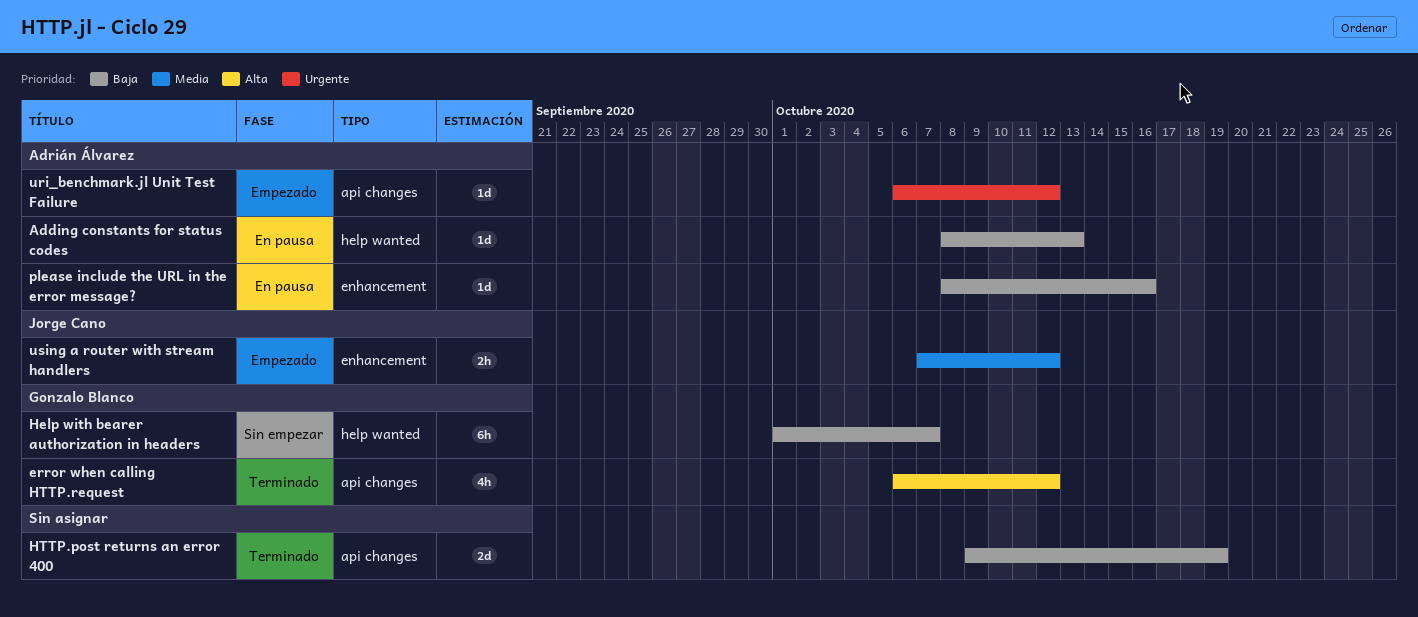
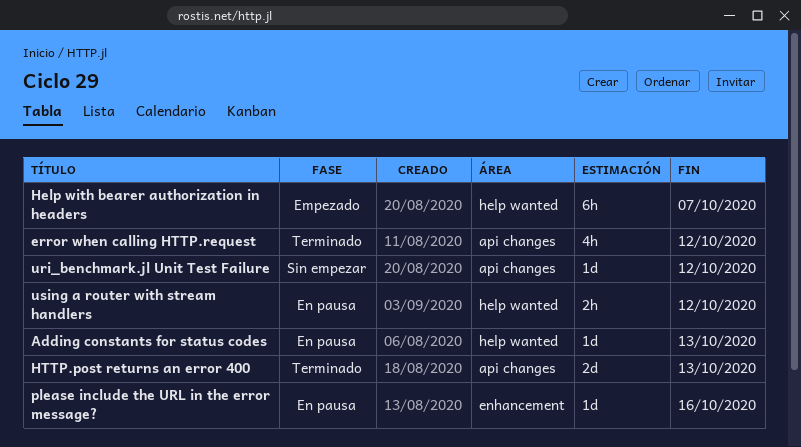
Help with bearer authorization in headers, status: Sin empezar -> Empezado
HTTP.post returns an error 400, due: Oct 19 -> Oct 13
uri_benchmark.jl Unit Test Failure, status: Empezado -> Sin empezar
using a router with stream handlers, status: Empezado -> En pausa
using a router with stream handlers, label: enhancement -> help wanted

